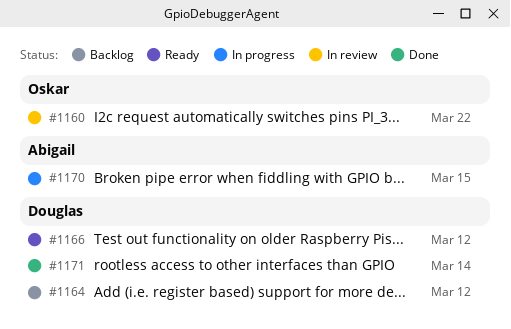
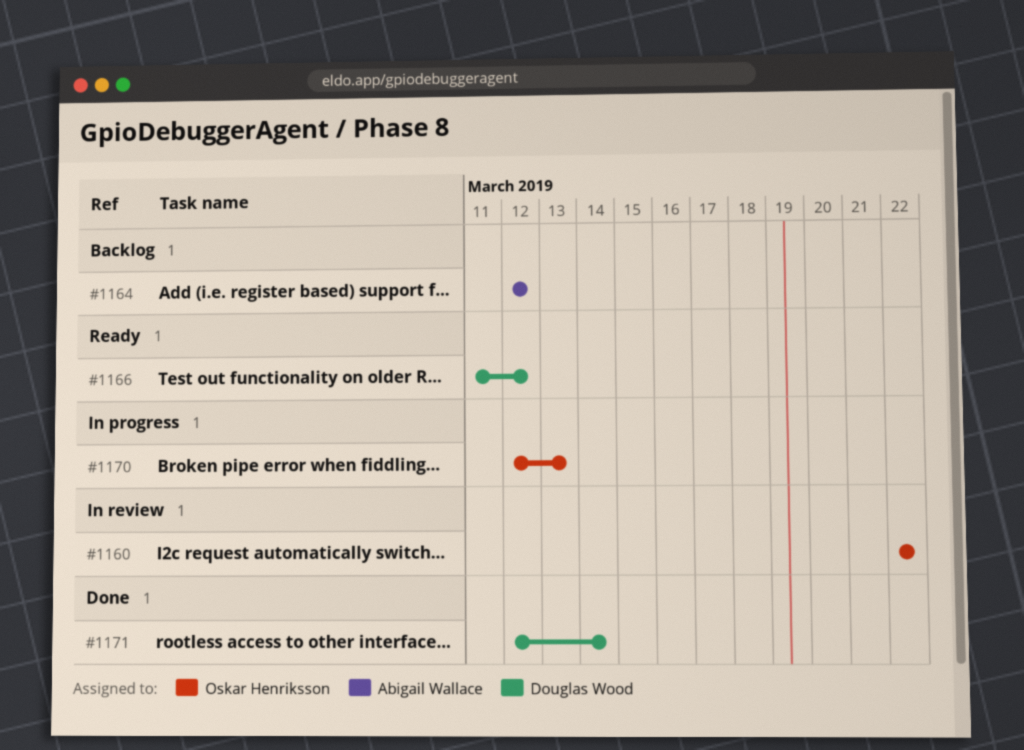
#1164, owner: Douglas Wood -> Abigail Wallace
#1170, owner: Abigail Wallace -> Oskar Henriksson
#1170, due: Mar 15 -> Mar 13

